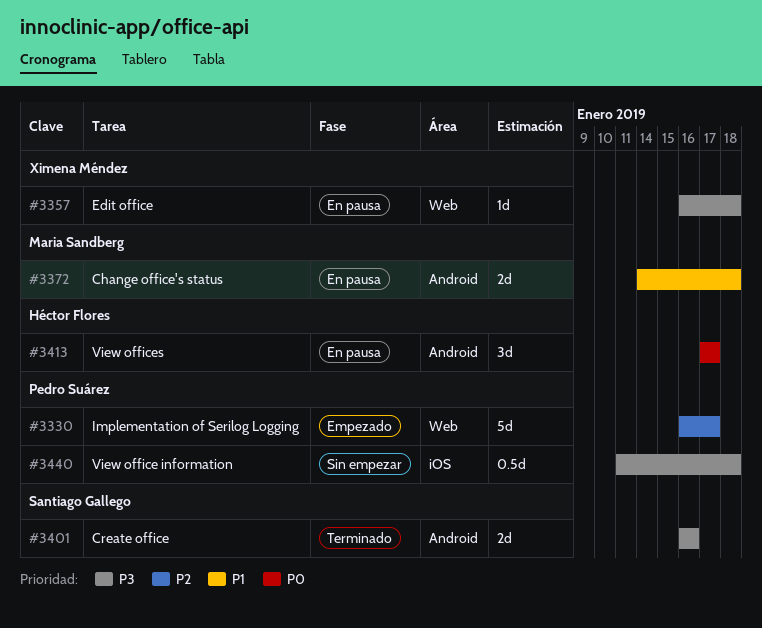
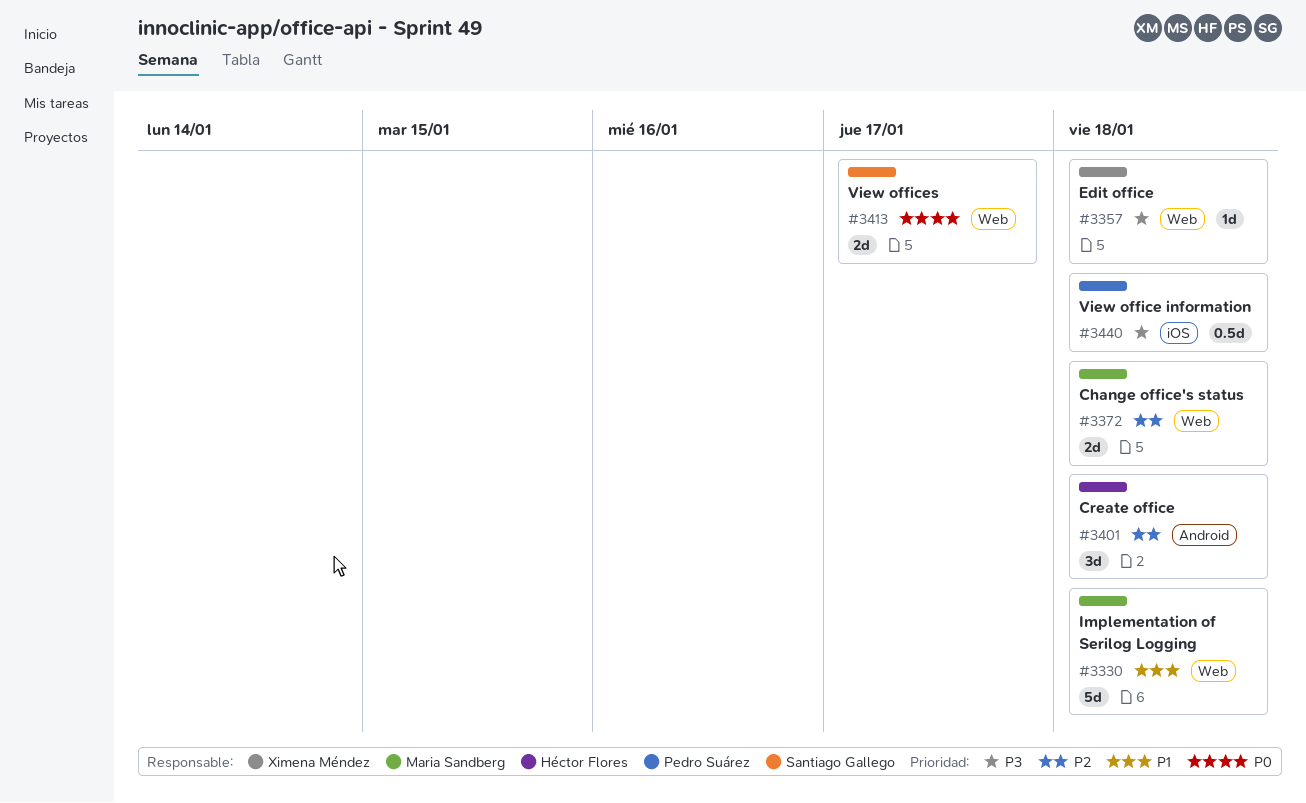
#3330, owner: Pedro Suárez -> Maria Sandberg
#3330, priority: P2 -> P1
#3330, due: Jan 17 -> Jan 18
#3372, priority: P1 -> P2
#3372, label: Android -> Web
#3401, owner: Santiago Gallego -> Héctor Flores
#3401, priority: P3 -> P2
#3401, estimate: 2d -> 3d
#3401, due: Jan 16 -> Jan 18
#3413, owner: Héctor Flores -> Santiago Gallego
#3413, label: Android -> Web
#3413, estimate: 3d -> 2d

